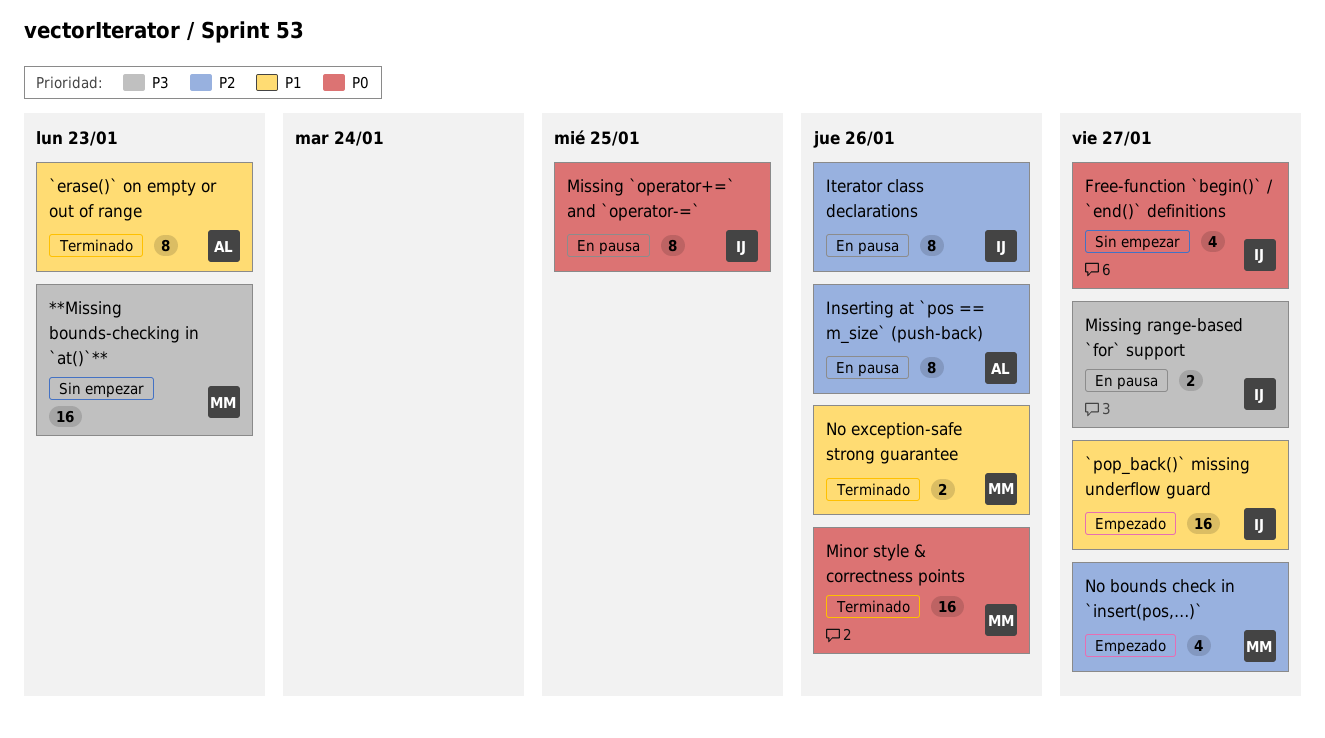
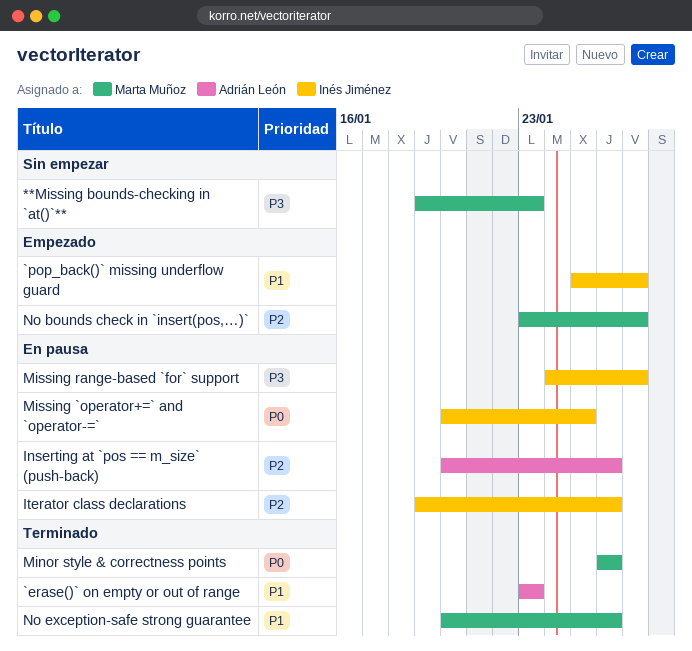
Free‑function `begin()` / `end()` definitions: present -> none

